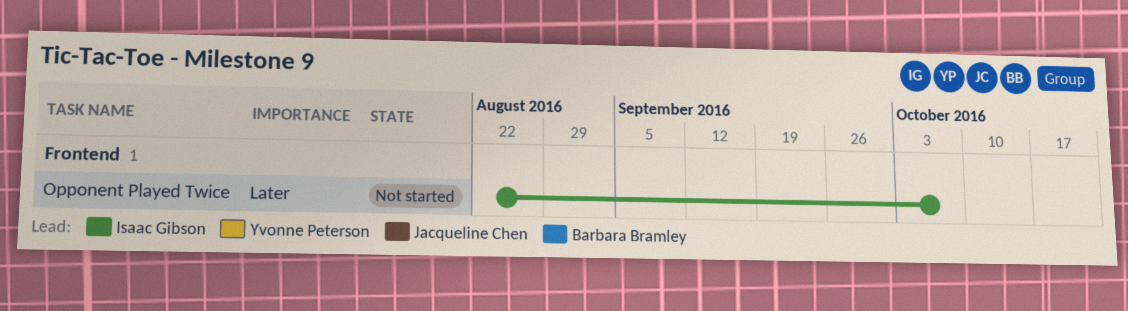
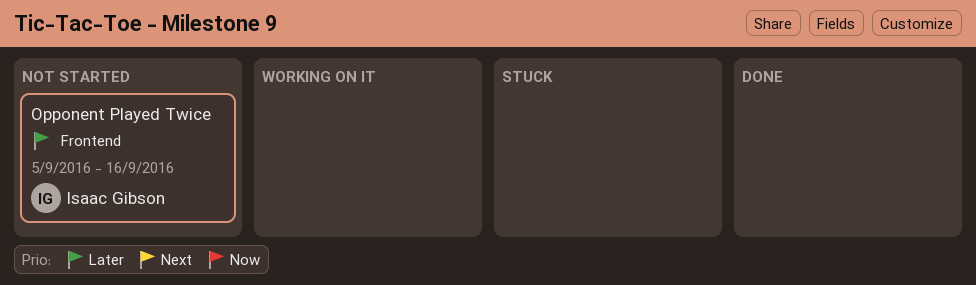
Opponent Played Twice, start: Aug 22 -> Sep 5
Opponent Played Twice, due: Oct 7 -> Sep 16

